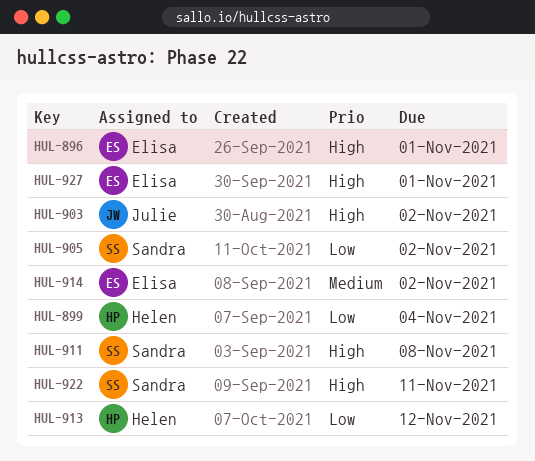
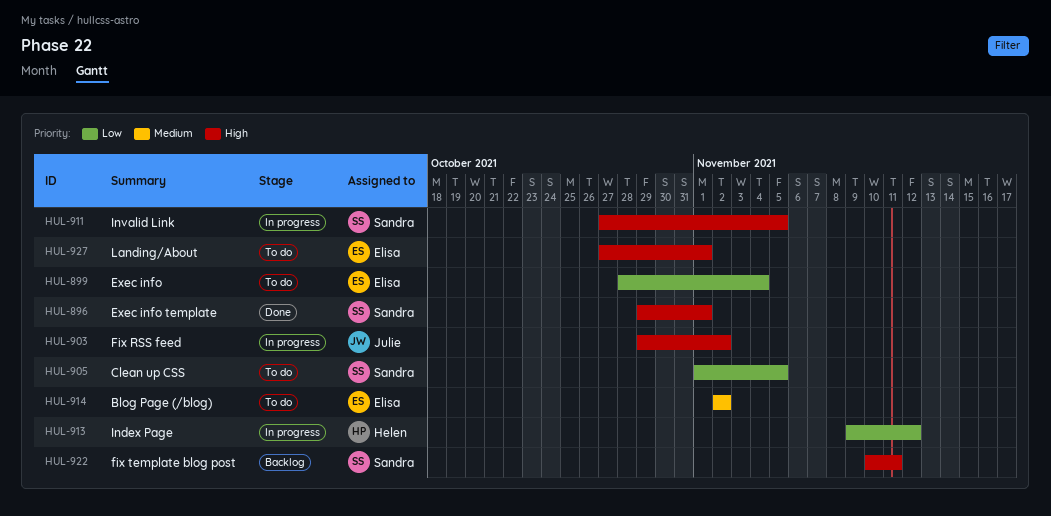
HUL-896, owner: Elisa -> Sandra
HUL-899, owner: Helen -> Elisa
HUL-905, due: Nov 2 -> Nov 5
HUL-911, due: Nov 8 -> Nov 5

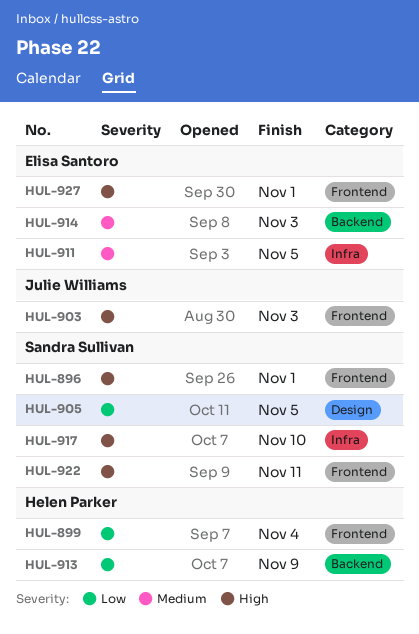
HUL-899, owner: Elisa Santoro -> Helen Parker
HUL-903, due: Nov 2 -> Nov 3
HUL-911, owner: Sandra Sullivan -> Elisa Santoro
HUL-911, priority: High -> Medium
HUL-913, due: Nov 12 -> Nov 9
HUL-914, due: Nov 2 -> Nov 3
HUL-917: none -> present

